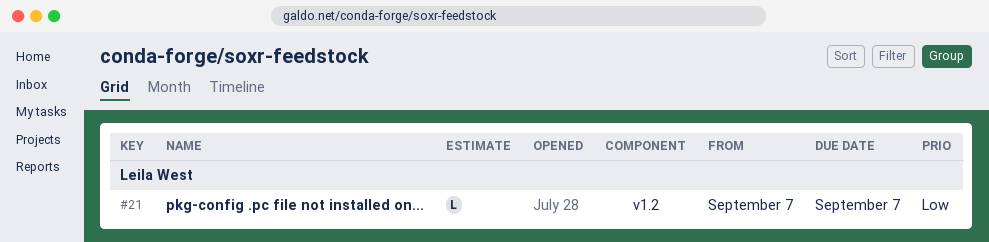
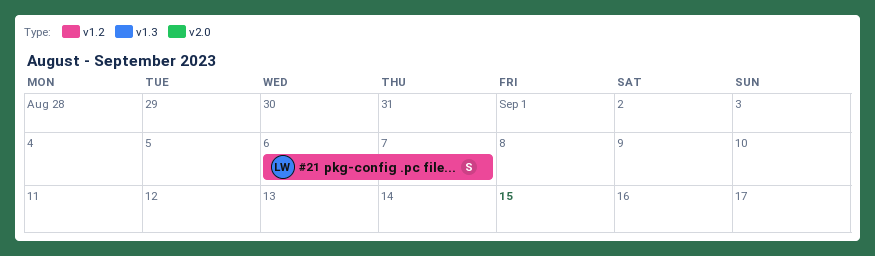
#21, estimate: L -> S
#21, start: Sep 7 -> Sep 6

